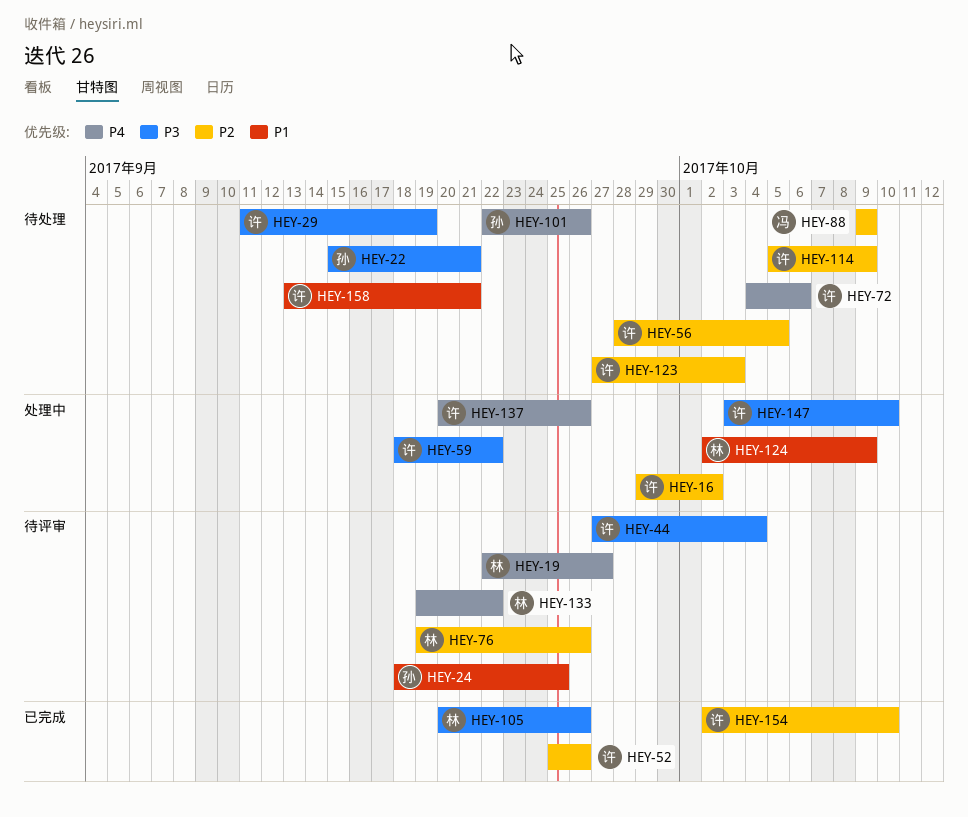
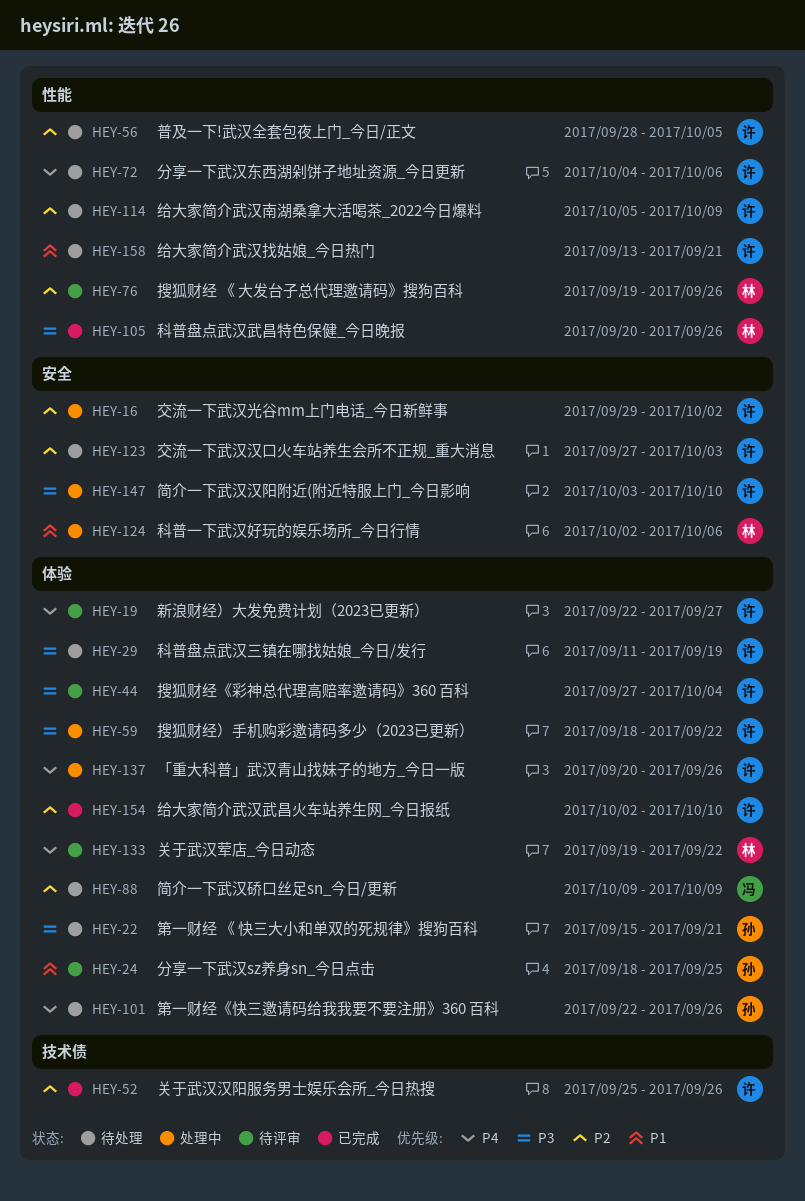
HEY-19, owner: 林 -> 许
HEY-124, due: Oct 9 -> Oct 6

